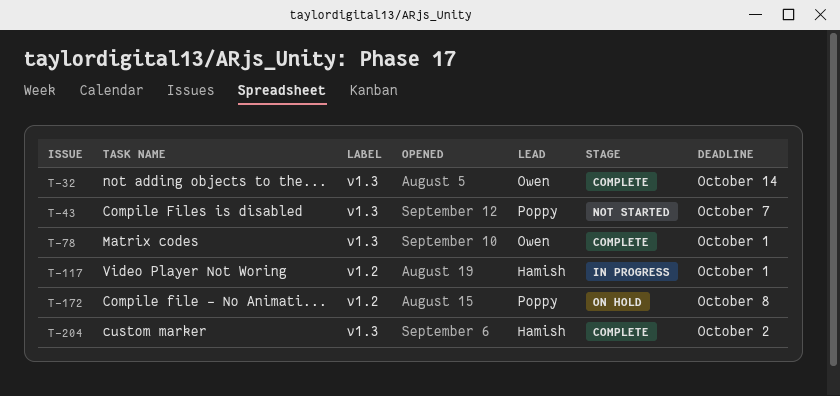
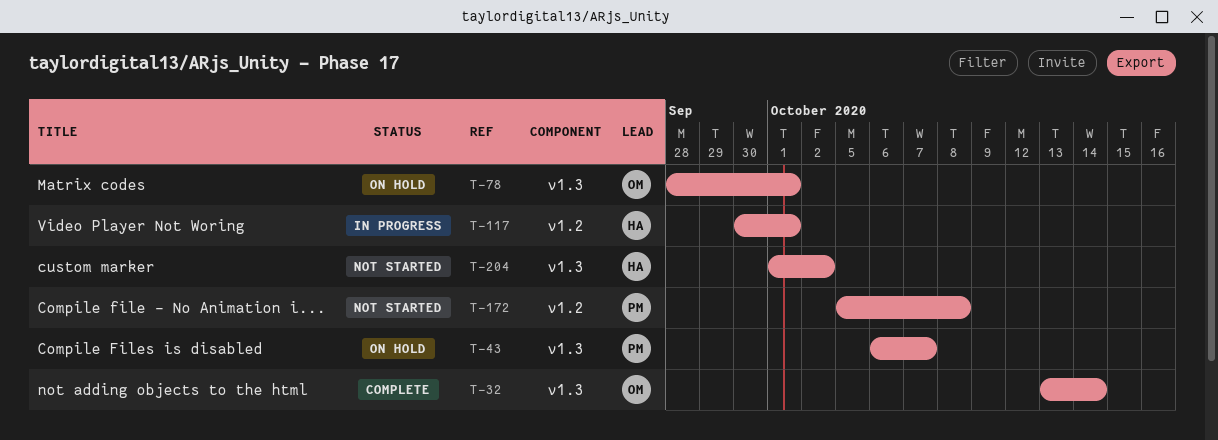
T-43, status: Not started -> On hold
T-78, status: Complete -> On hold
T-172, status: On hold -> Not started
T-204, status: Complete -> Not started

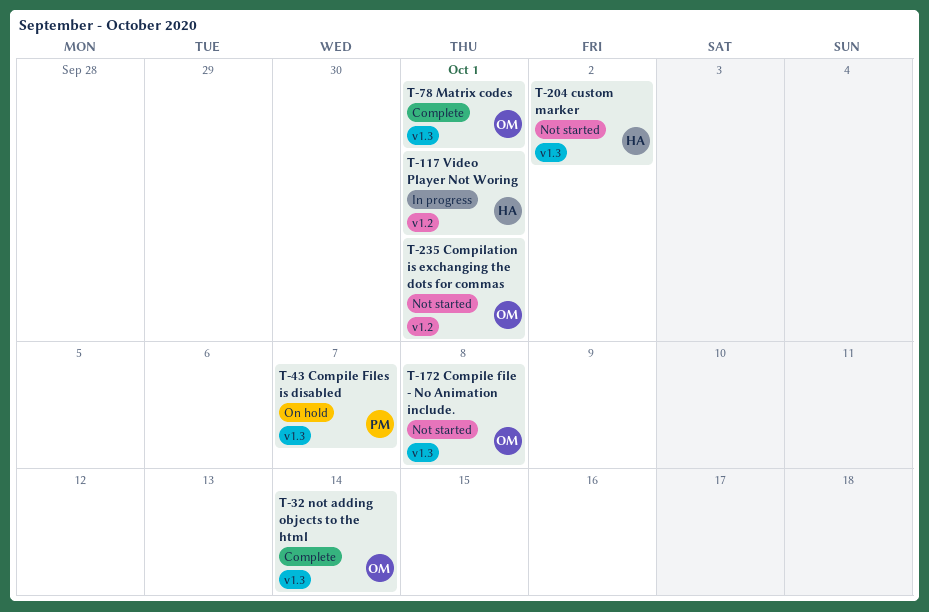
T-78, status: On hold -> Complete
T-172, owner: PM -> OM
T-172, label: v1.2 -> v1.3
T-235: none -> present

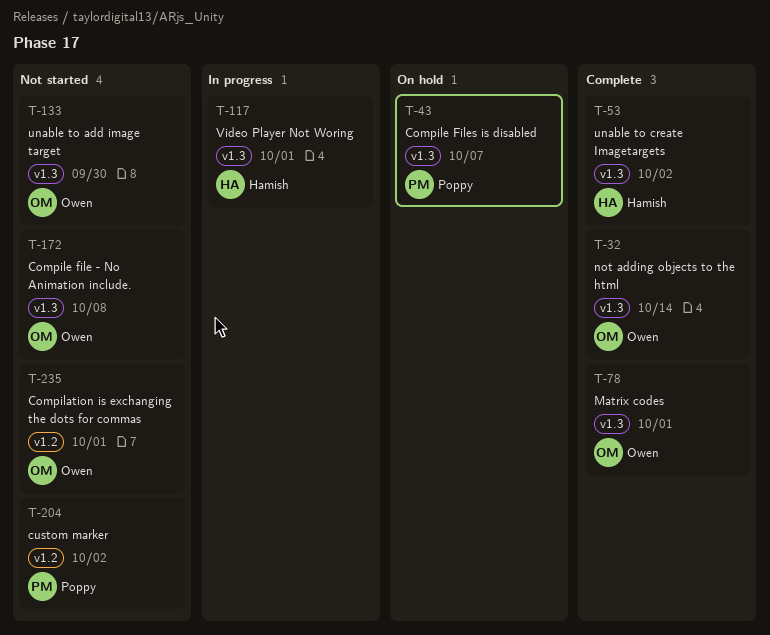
T-53: none -> present
T-117, label: v1.2 -> v1.3
T-133: none -> present
T-204, owner: Hamish -> Poppy
T-204, label: v1.3 -> v1.2

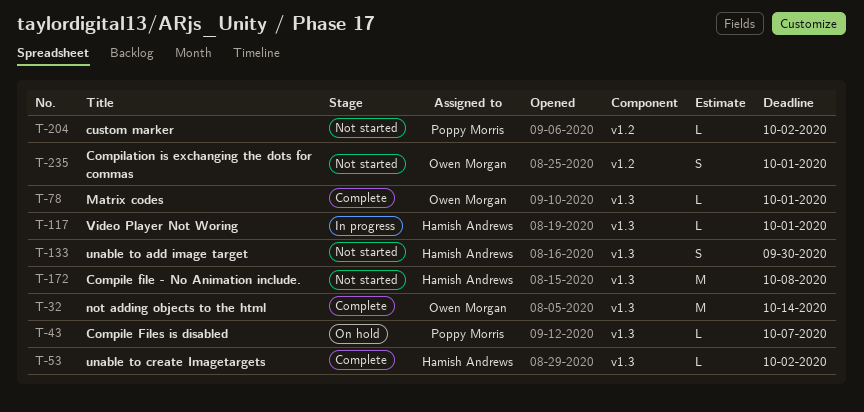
T-133, owner: Owen Morgan -> Hamish Andrews
T-172, owner: Owen Morgan -> Hamish Andrews

